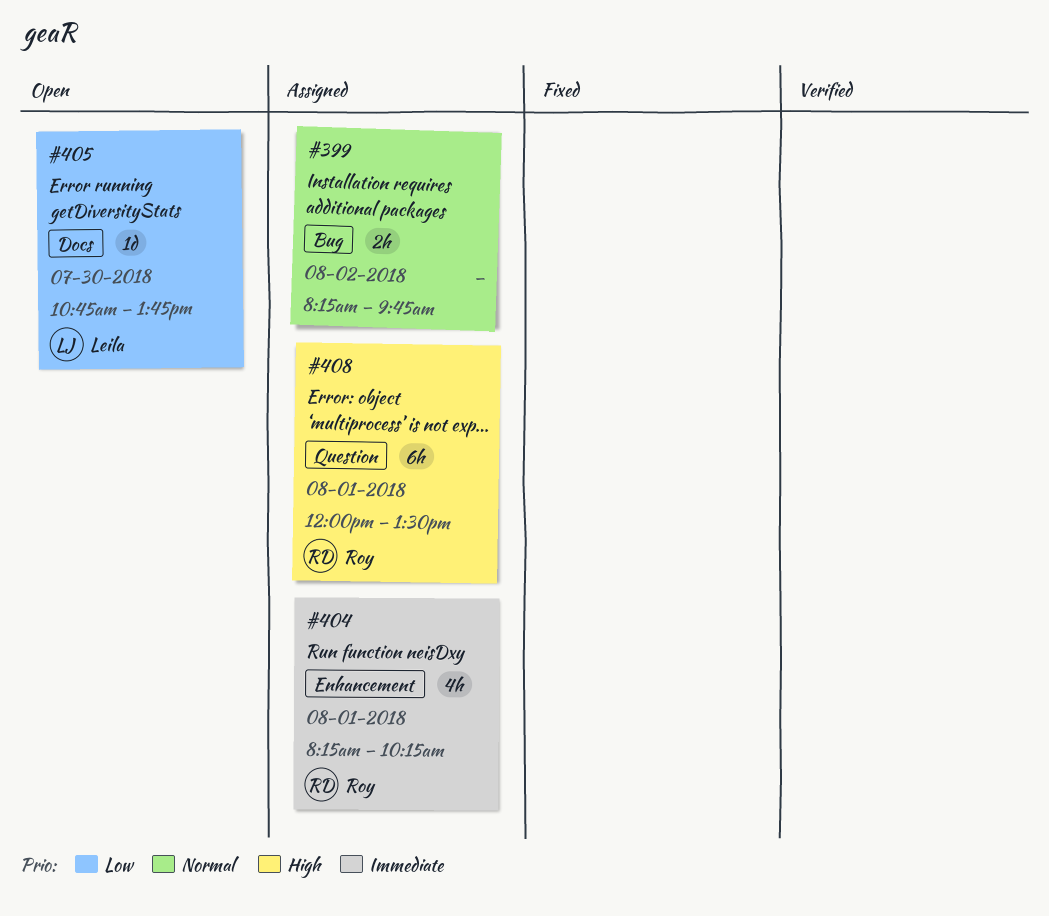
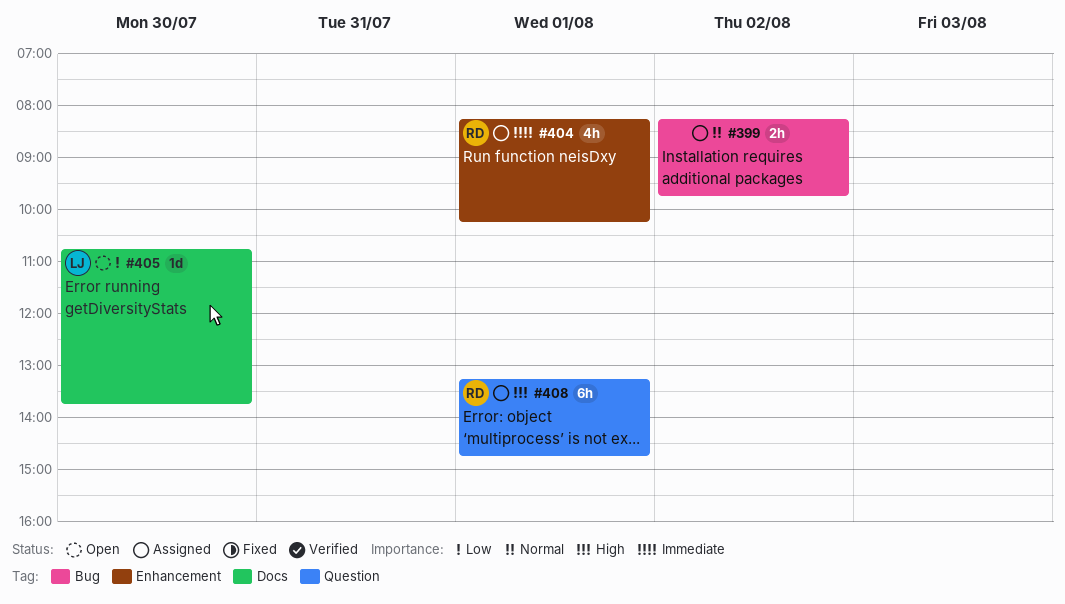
#408, begins: 12:00 -> 13:15
#408, ends: 13:30 -> 14:45

